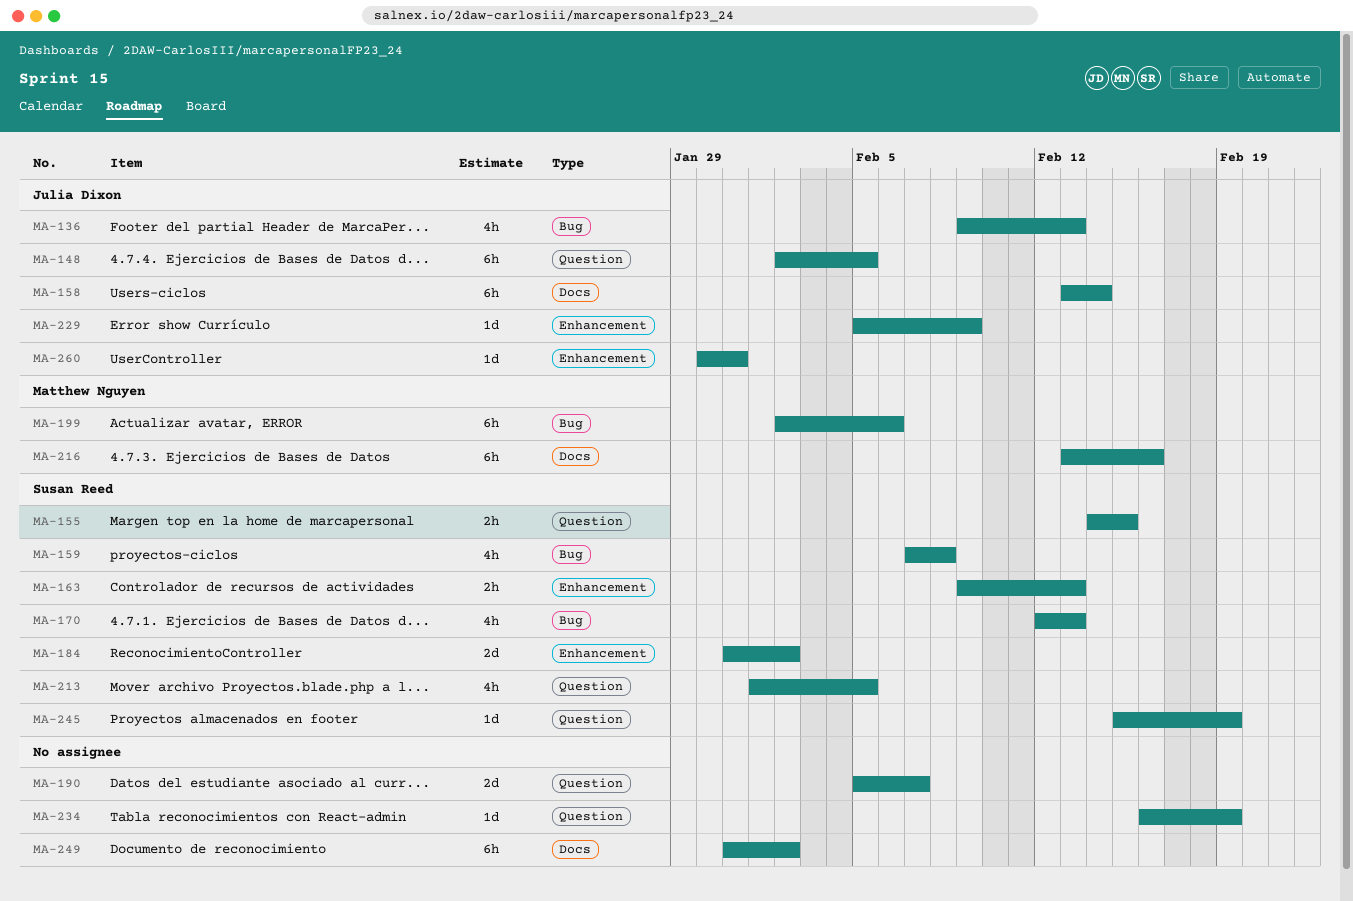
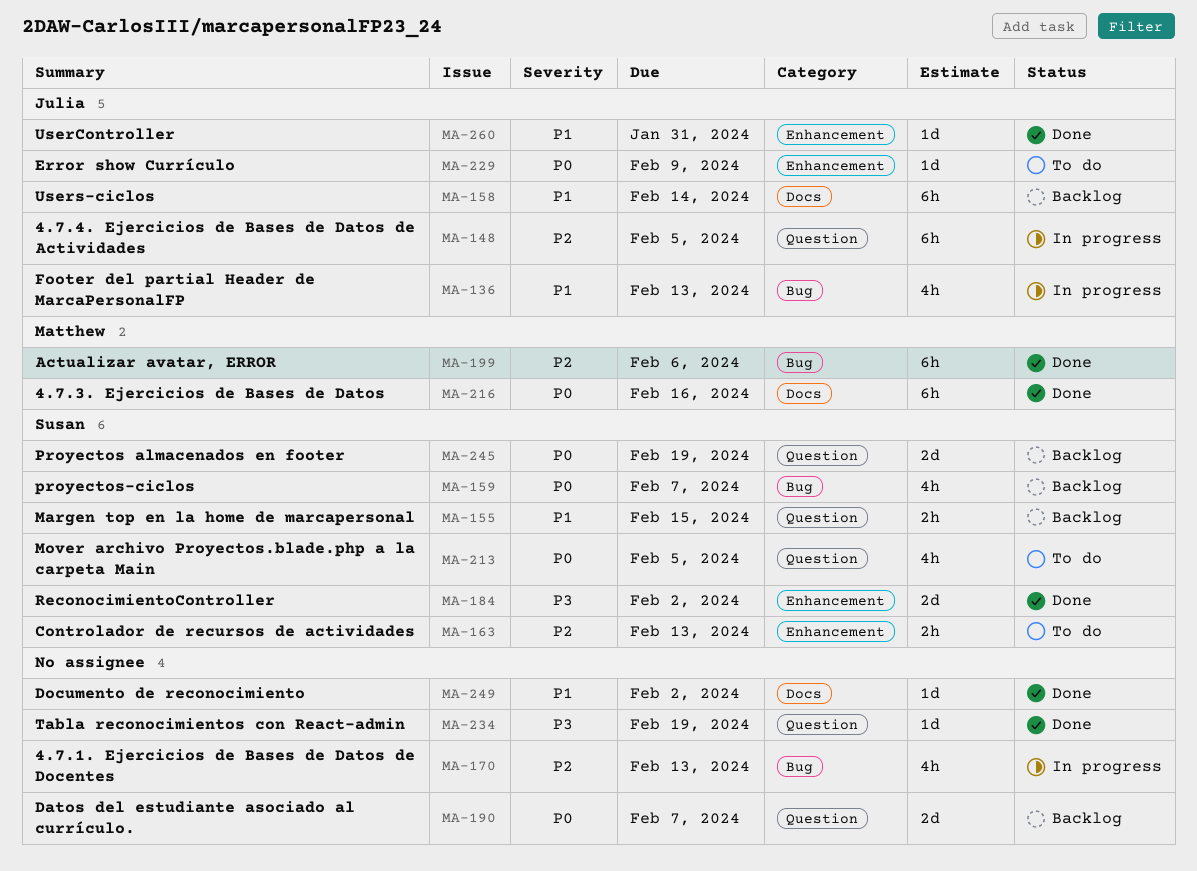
MA-159, due: Feb 8 -> Feb 7
MA-170, owner: Susan Reed -> none
MA-245, estimate: 1d -> 2d
MA-249, estimate: 6h -> 1d

